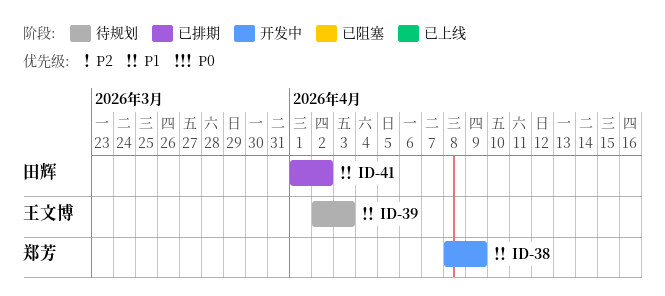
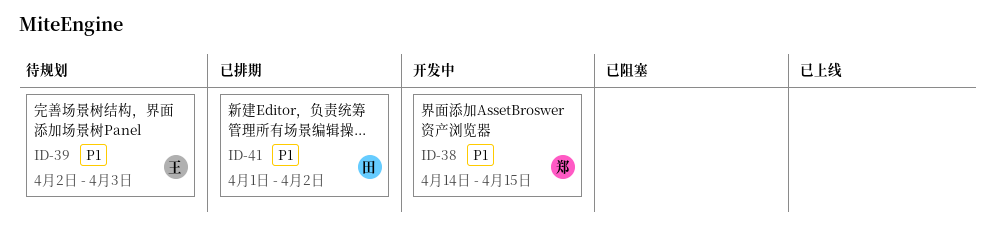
ID-38, start: Apr 8 -> Apr 14
ID-38, due: Apr 9 -> Apr 15

